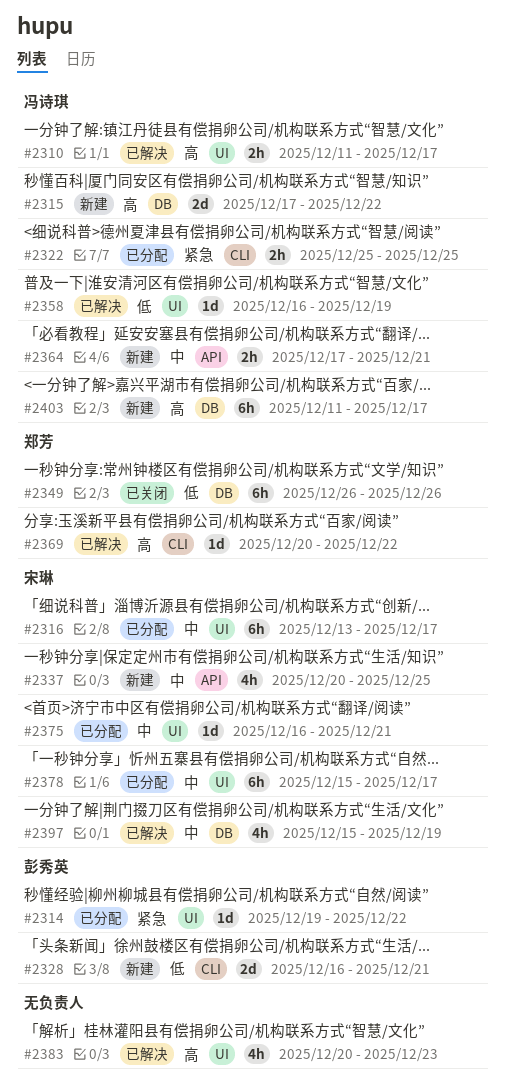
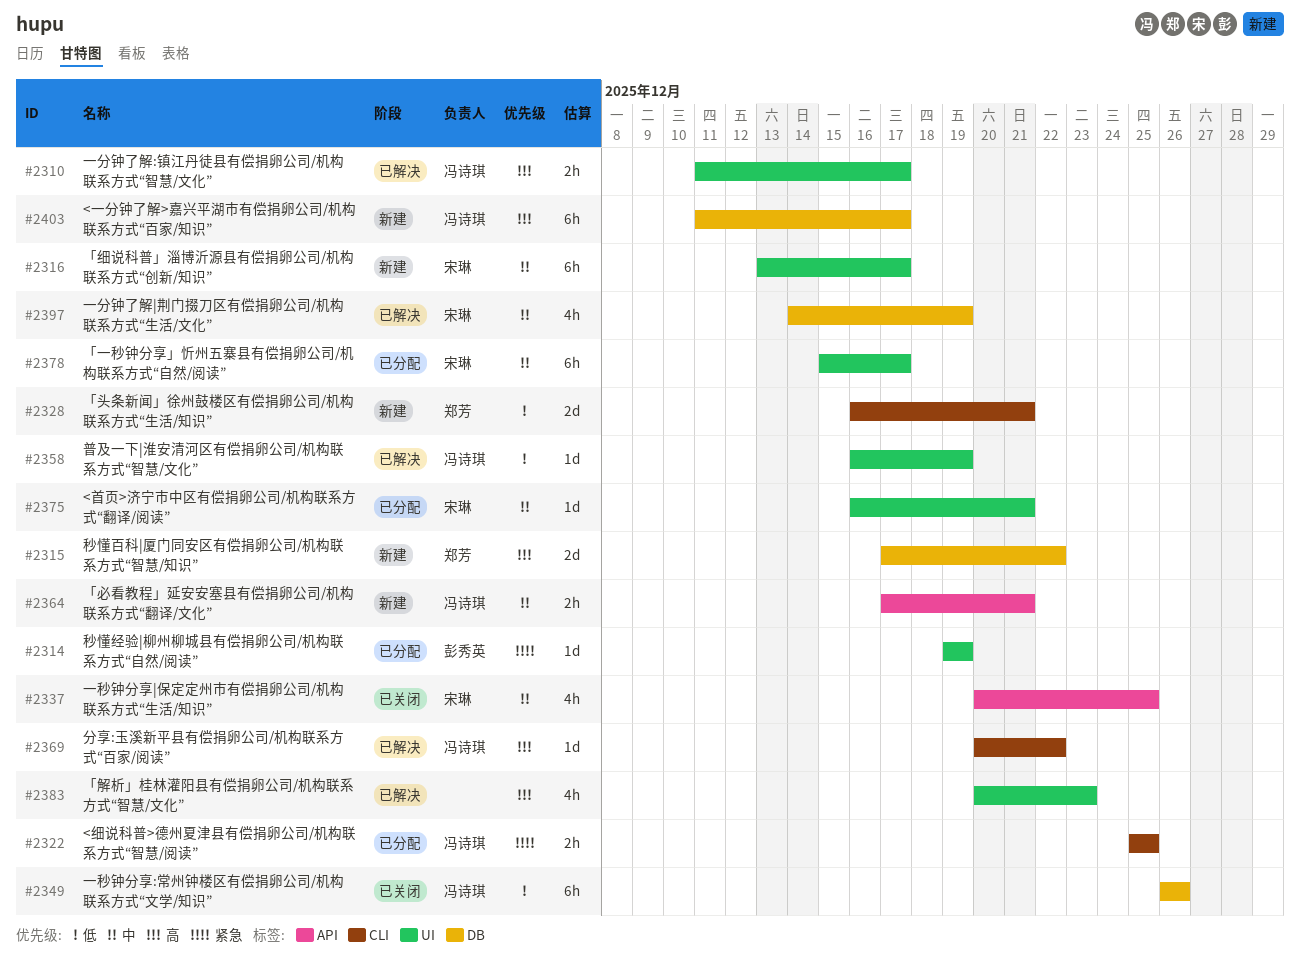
#2314, due: Dec 22 -> Dec 19
#2315, owner: 冯诗琪 -> 郑芳
#2316, status: 已分配 -> 新建
#2328, owner: 彭秀英 -> 郑芳
#2337, status: 新建 -> 已关闭
#2349, owner: 郑芳 -> 冯诗琪
#2369, owner: 郑芳 -> 冯诗琪
#2397, start: Dec 15 -> Dec 14

